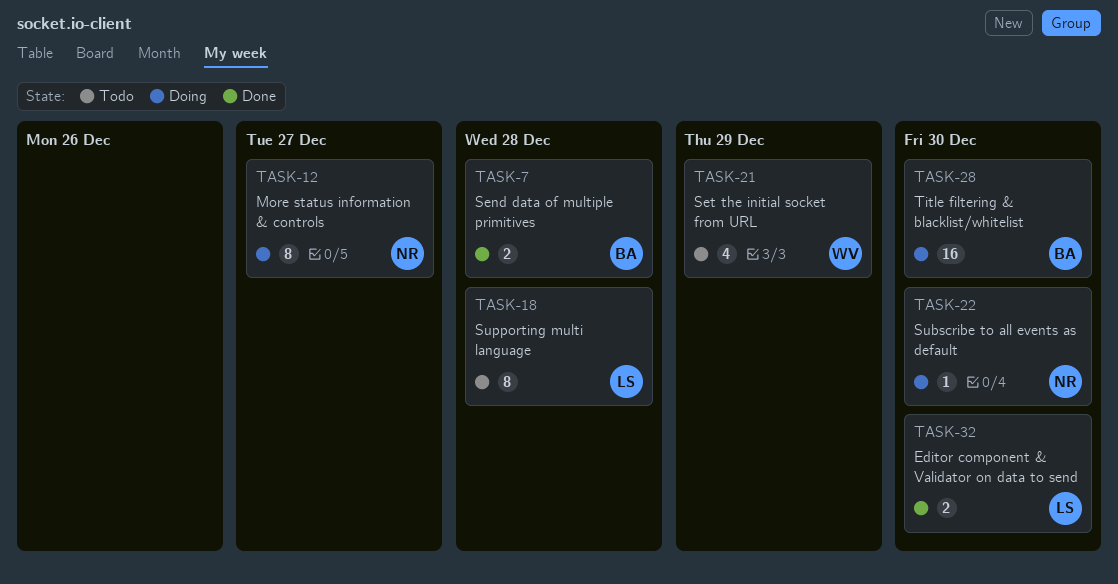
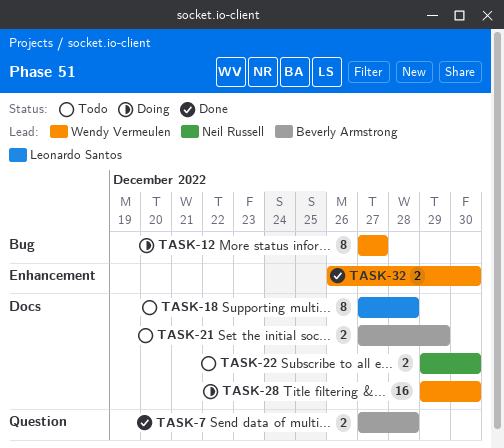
TASK-12, owner: Neil Russell -> Wendy Vermeulen
TASK-21, owner: Wendy Vermeulen -> Beverly Armstrong
TASK-21, estimate: 4 -> 2
TASK-22, status: Doing -> Todo
TASK-22, estimate: 1 -> 2
TASK-28, owner: Beverly Armstrong -> Wendy Vermeulen
TASK-32, owner: Leonardo Santos -> Wendy Vermeulen

